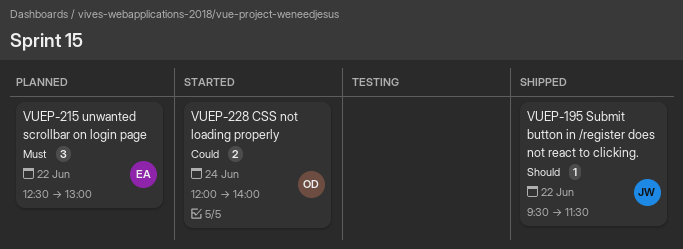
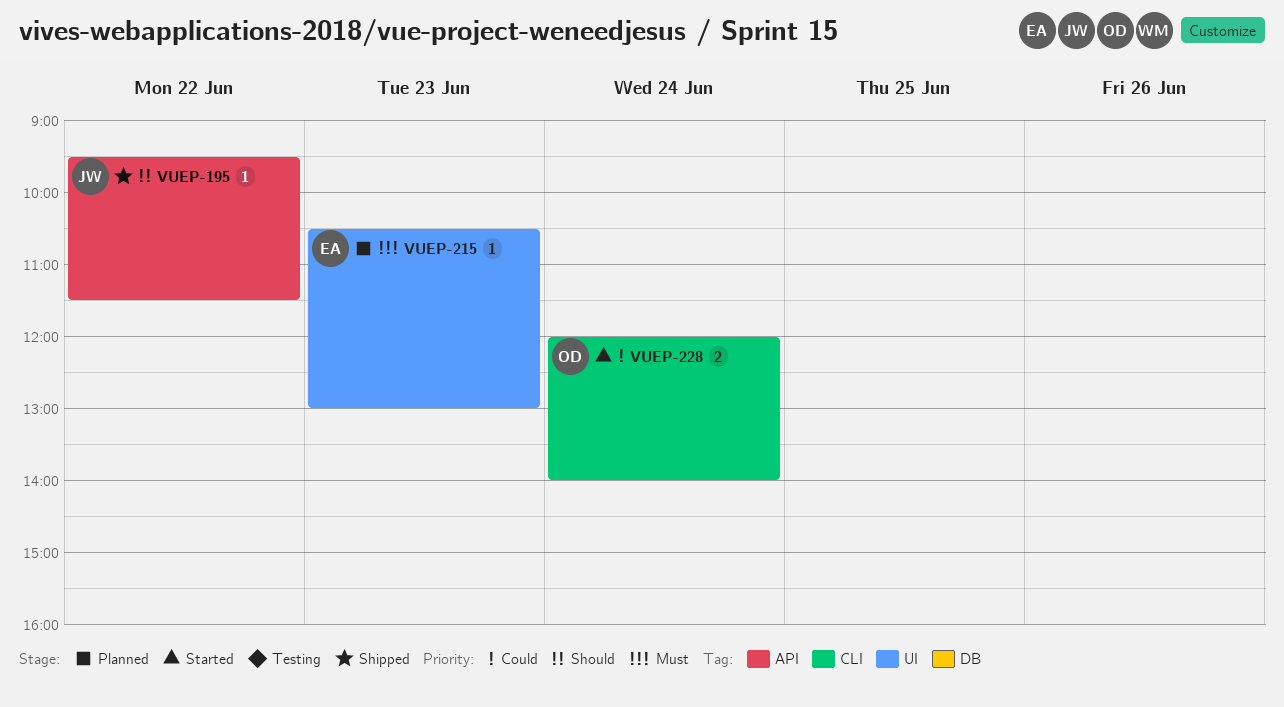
VUEP-215, estimate: 3 -> 1
VUEP-215, day: Jun 22 -> Jun 23
VUEP-215, begins: 12:30 -> 10:30

